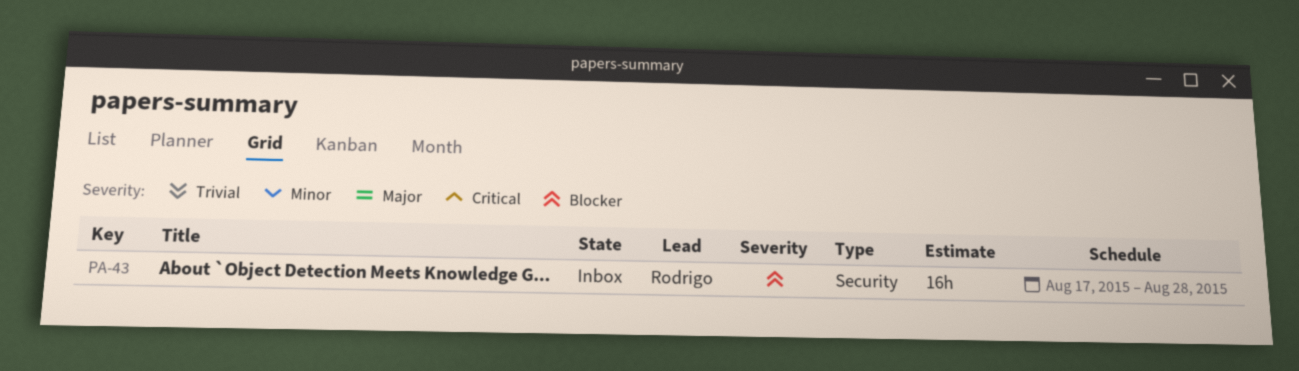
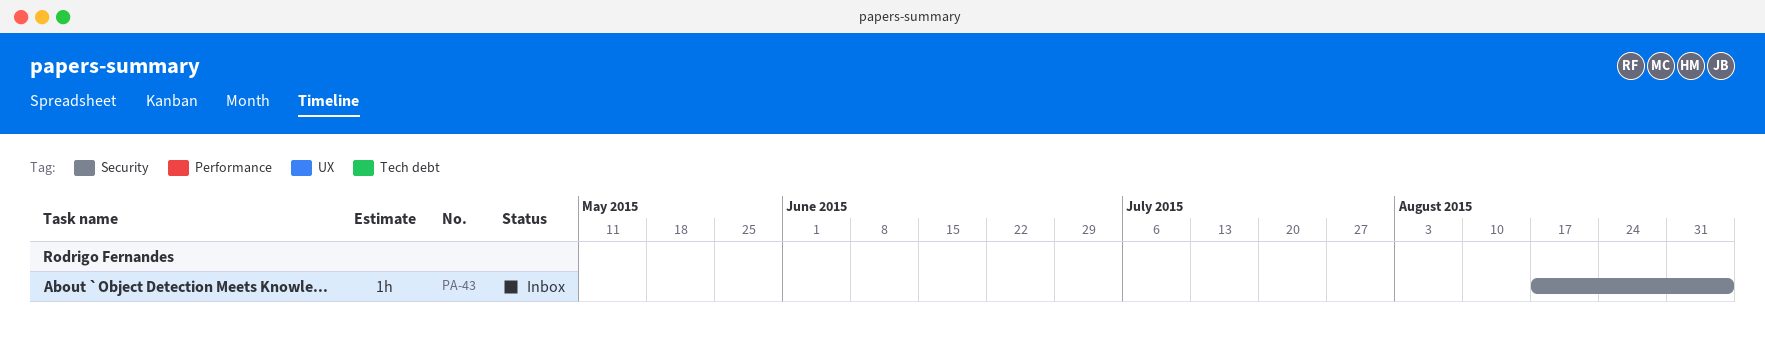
PA-43, estimate: 16h -> 1h
PA-43, due: Aug 28 -> Sep 4

